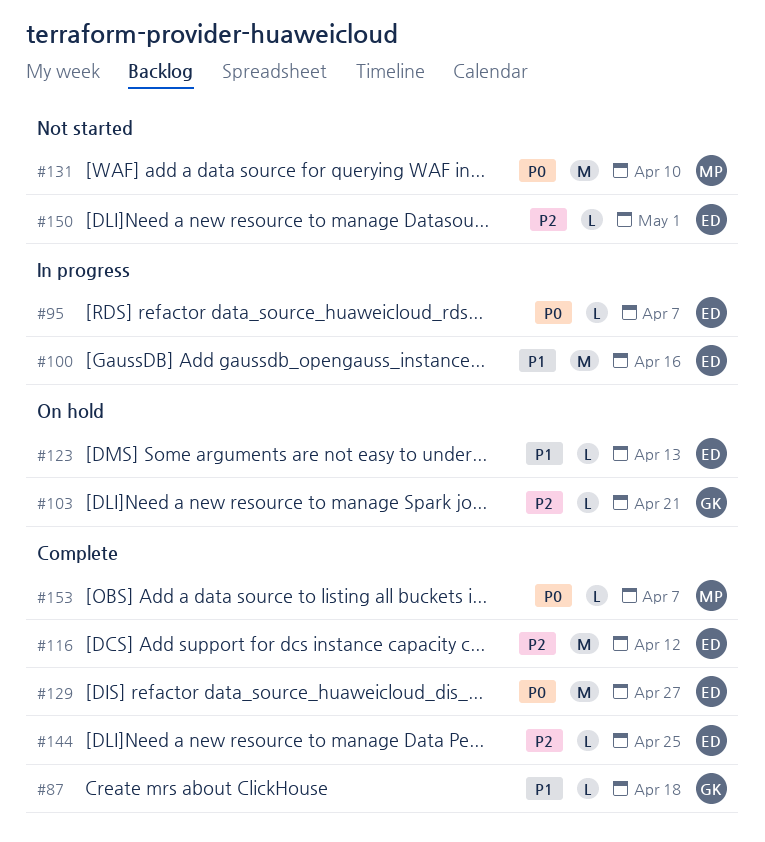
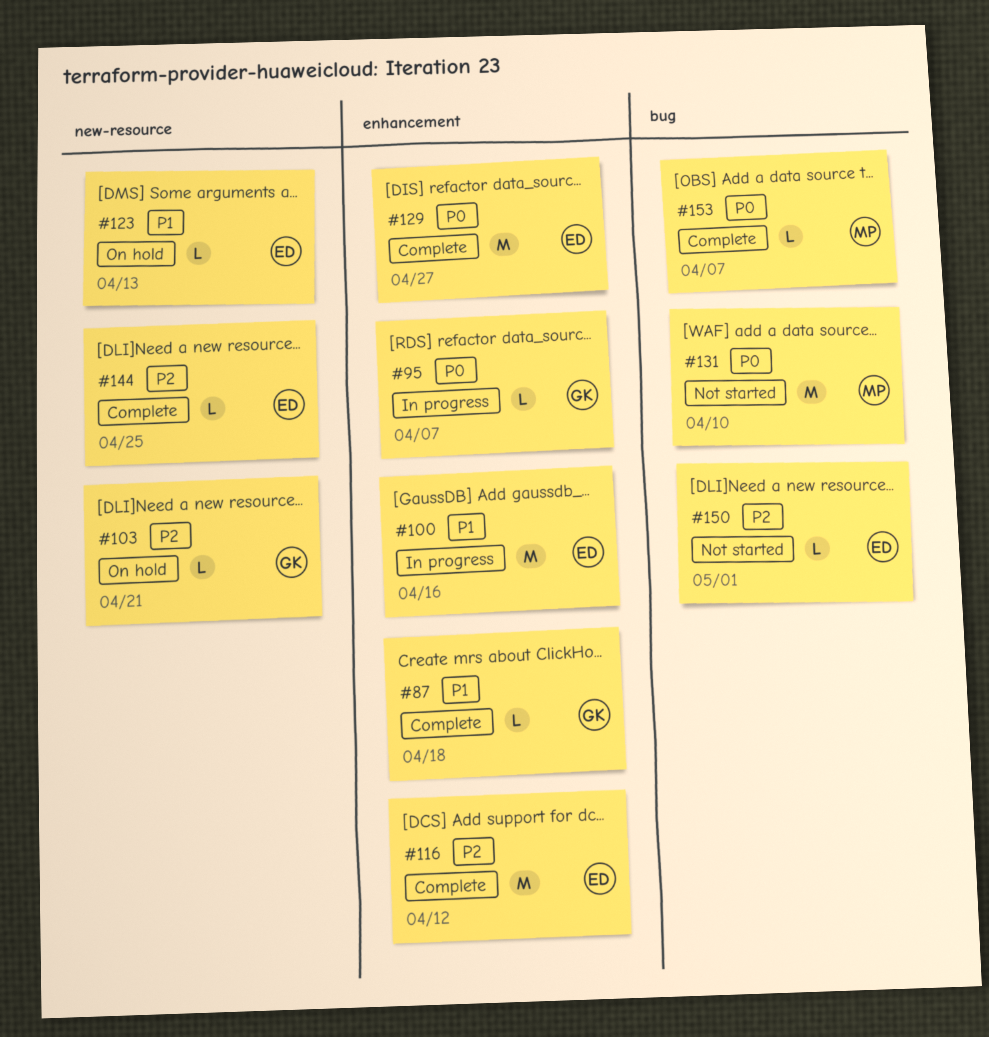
#95, owner: ED -> GK

